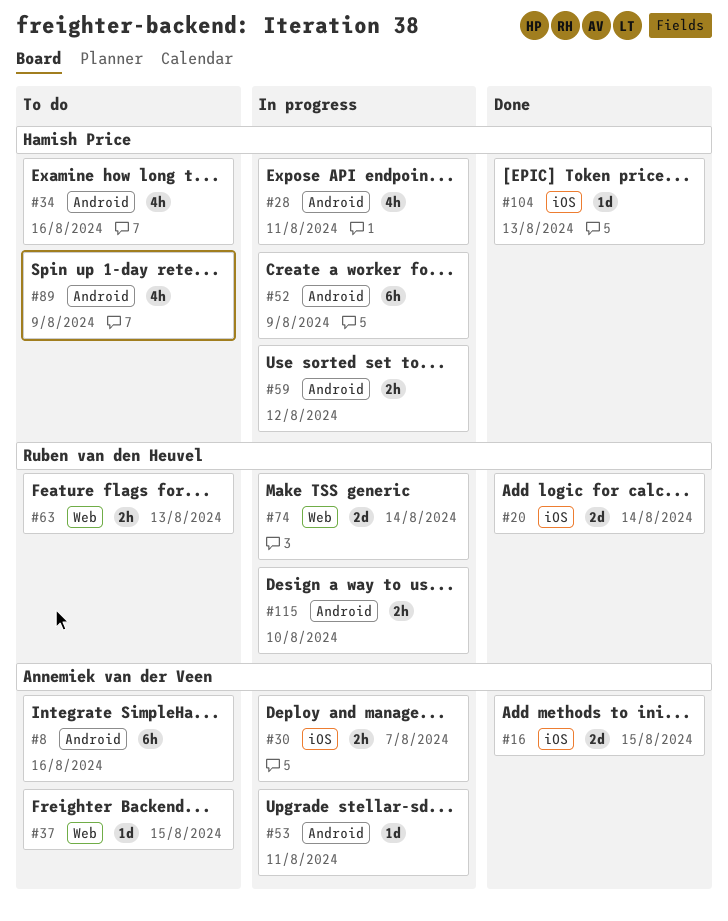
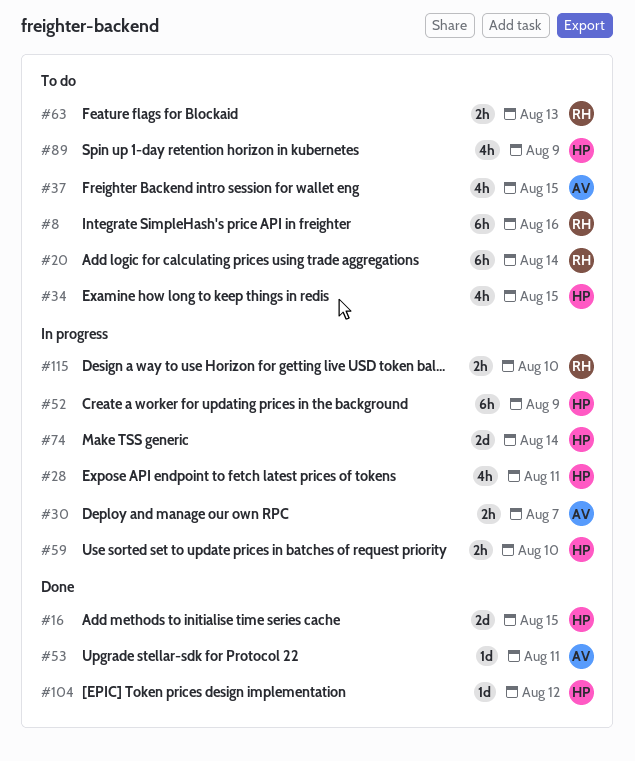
#8, owner: Annemiek van der Veen -> Ruben van den Heuvel
#16, owner: Annemiek van der Veen -> Hamish Price
#20, status: Done -> To do
#20, estimate: 2d -> 6h
#34, due: Aug 16 -> Aug 15
#37, estimate: 1d -> 4h
#53, status: In progress -> Done
#59, due: Aug 12 -> Aug 10
#74, owner: Ruben van den Heuvel -> Hamish Price
#104, due: Aug 13 -> Aug 12

